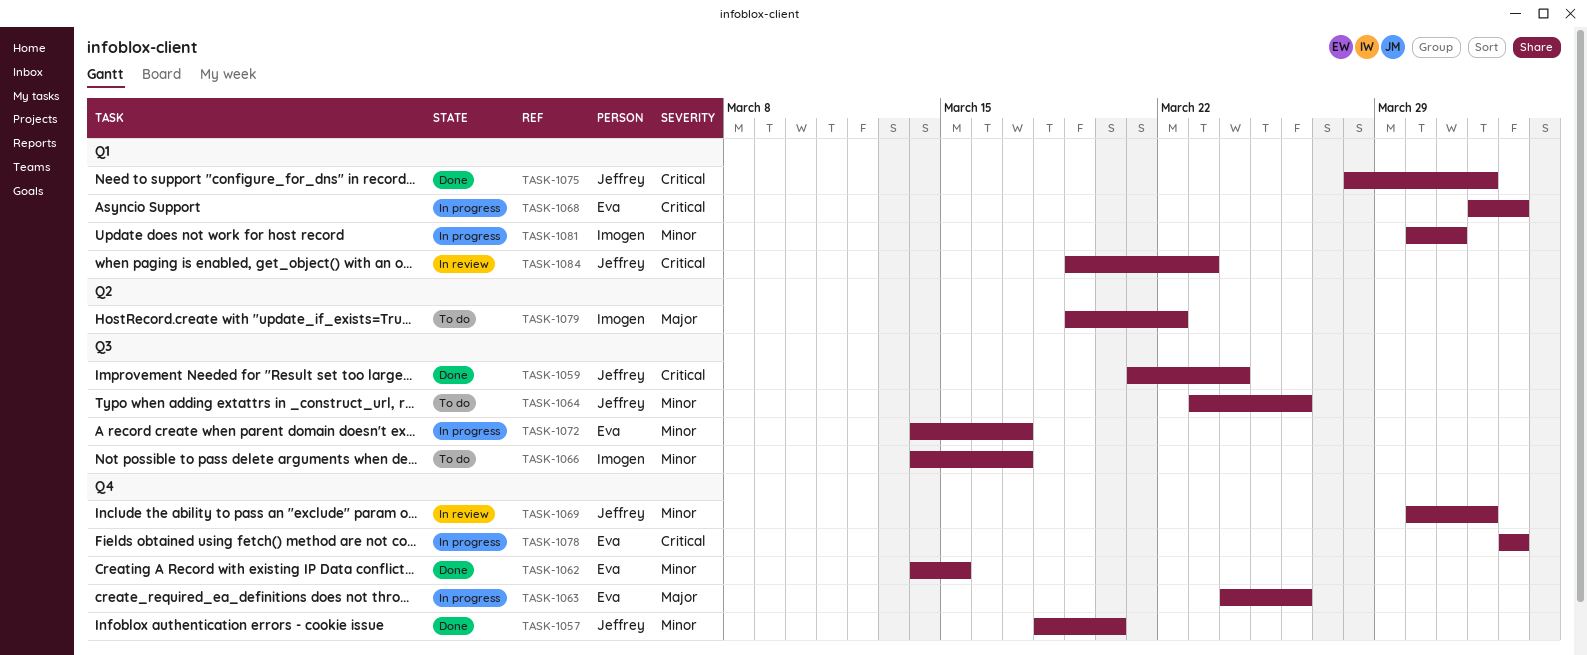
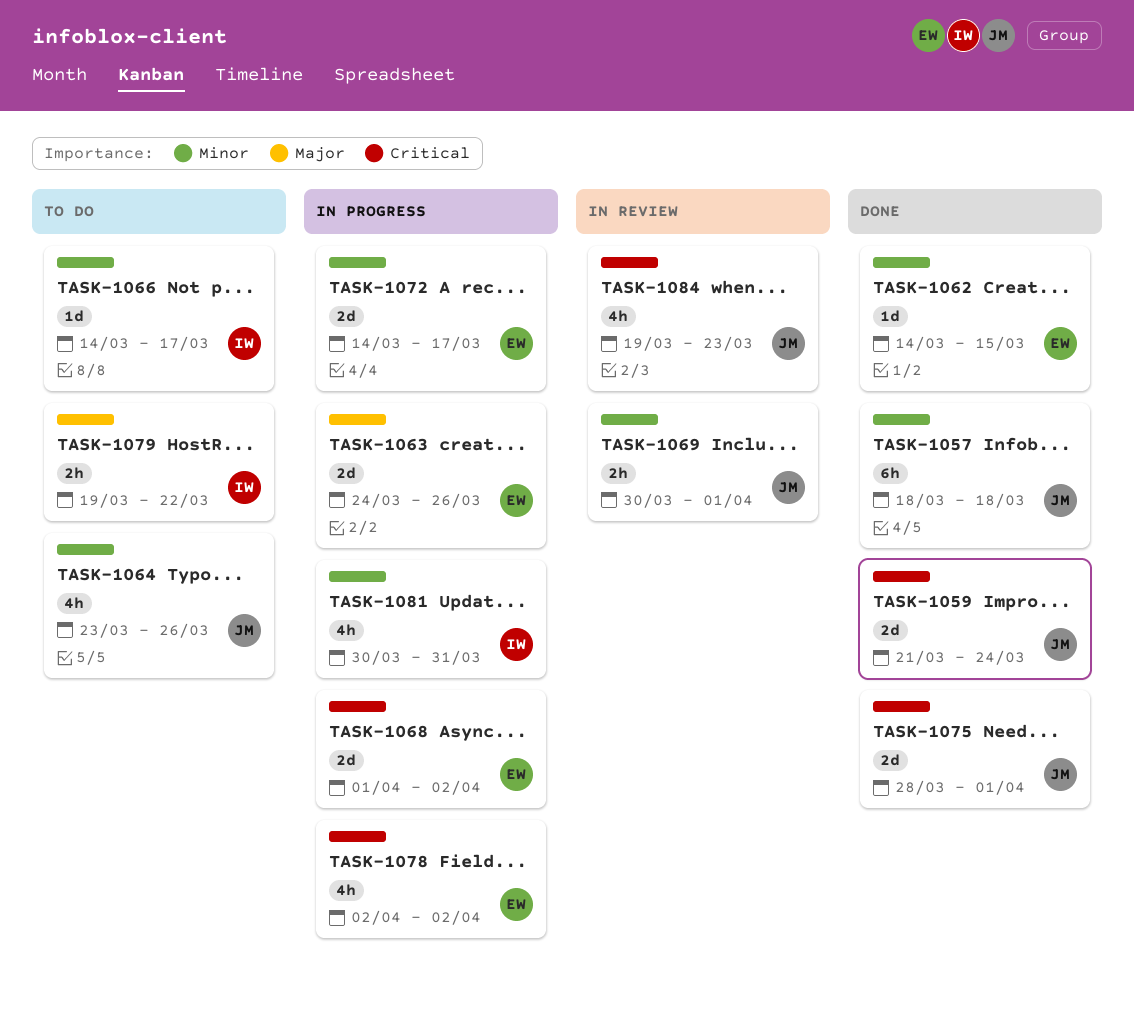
TASK-1057, due: Mar 20 -> Mar 18

